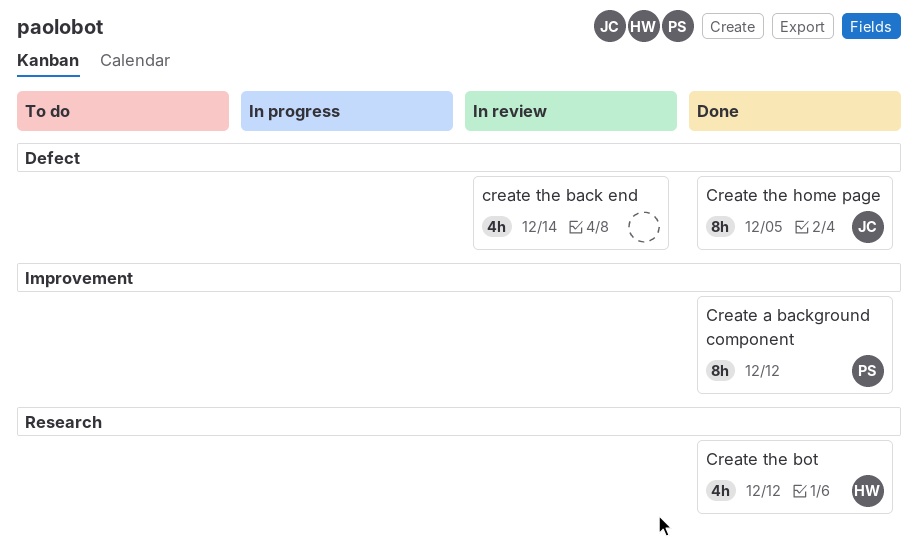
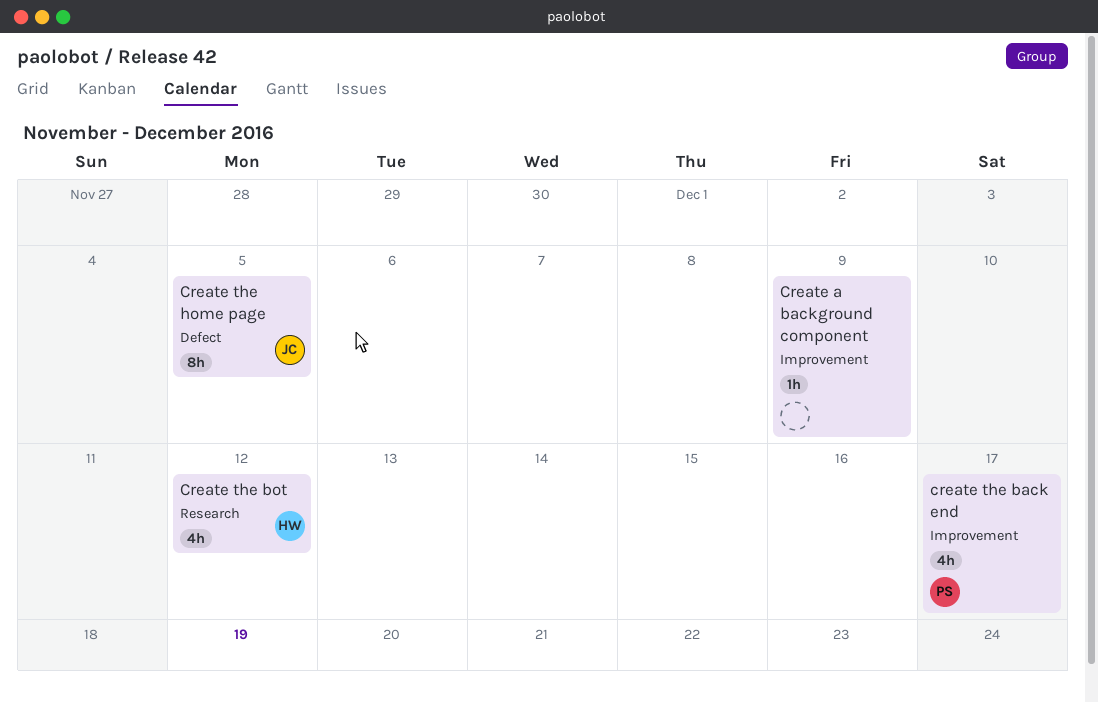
Create a background component, owner: PS -> none
Create a background component, estimate: 8h -> 1h
Create a background component, due: Dec 12 -> Dec 9
create the back end, owner: none -> PS
create the back end, label: Defect -> Improvement
create the back end, due: Dec 14 -> Dec 17

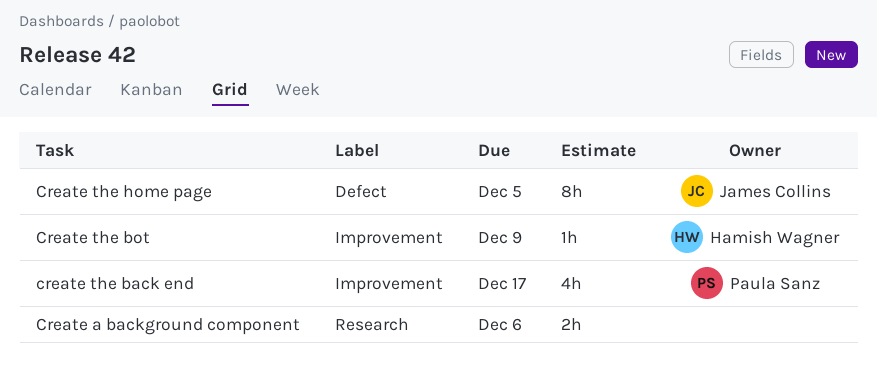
Create a background component, label: Improvement -> Research
Create a background component, estimate: 1h -> 2h
Create a background component, due: Dec 9 -> Dec 6
Create the bot, label: Research -> Improvement
Create the bot, estimate: 4h -> 1h
Create the bot, due: Dec 12 -> Dec 9

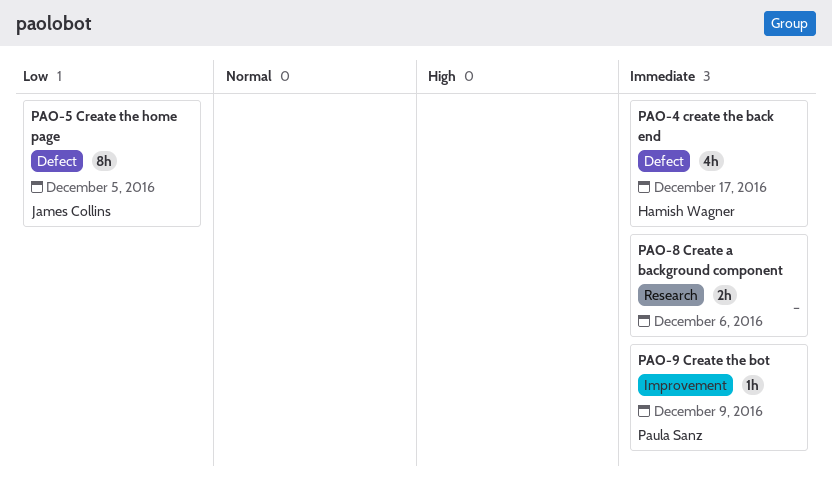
create the back end, owner: Paula Sanz -> Hamish Wagner
create the back end, label: Improvement -> Defect
Create the bot, owner: Hamish Wagner -> Paula Sanz

